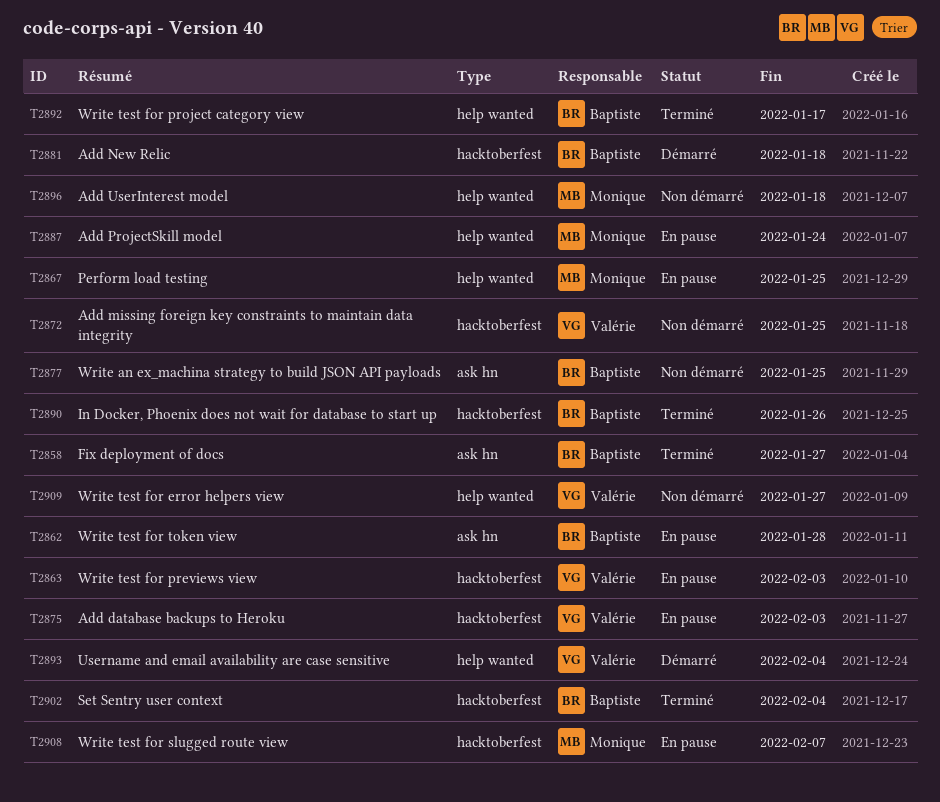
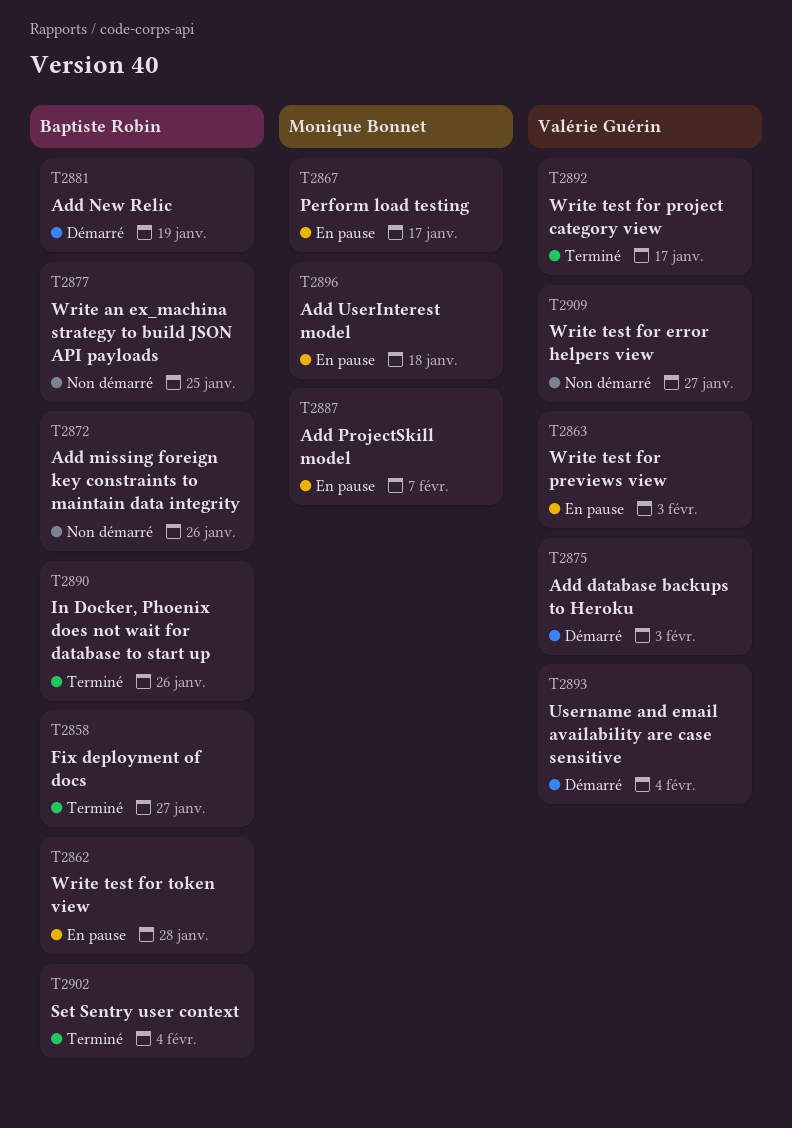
T2867, due: Jan 25 -> Jan 17
T2872, owner: Valérie Guérin -> Baptiste Robin
T2872, due: Jan 25 -> Jan 26
T2875, status: En pause -> Démarré
T2881, due: Jan 18 -> Jan 19
T2887, due: Jan 24 -> Feb 7
T2892, owner: Baptiste Robin -> Valérie Guérin
T2896, status: Non démarré -> En pause
T2908: present -> none

